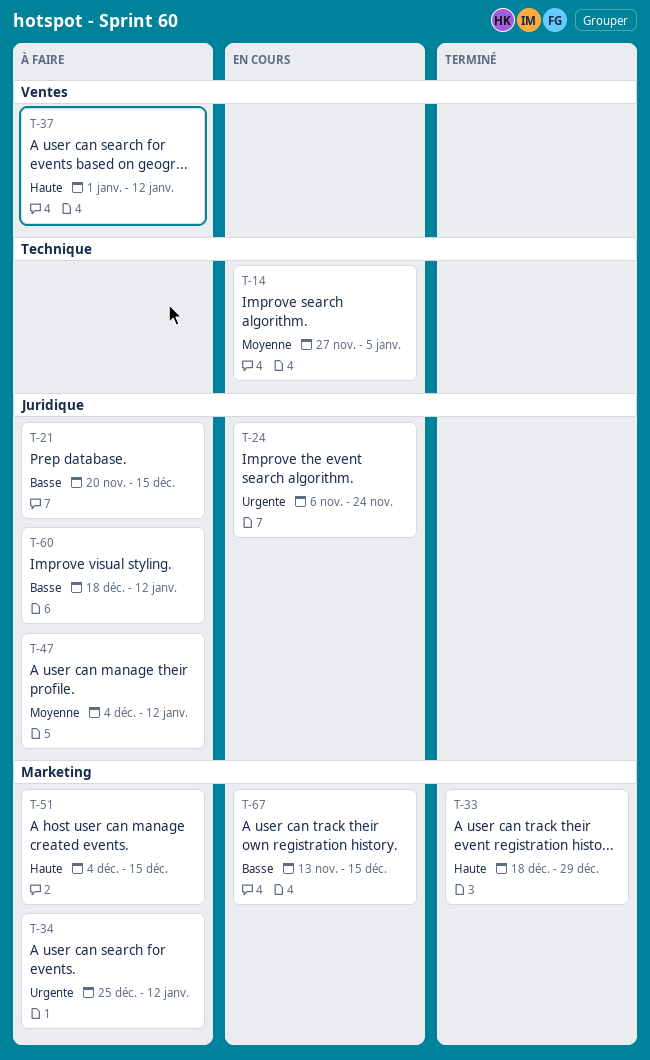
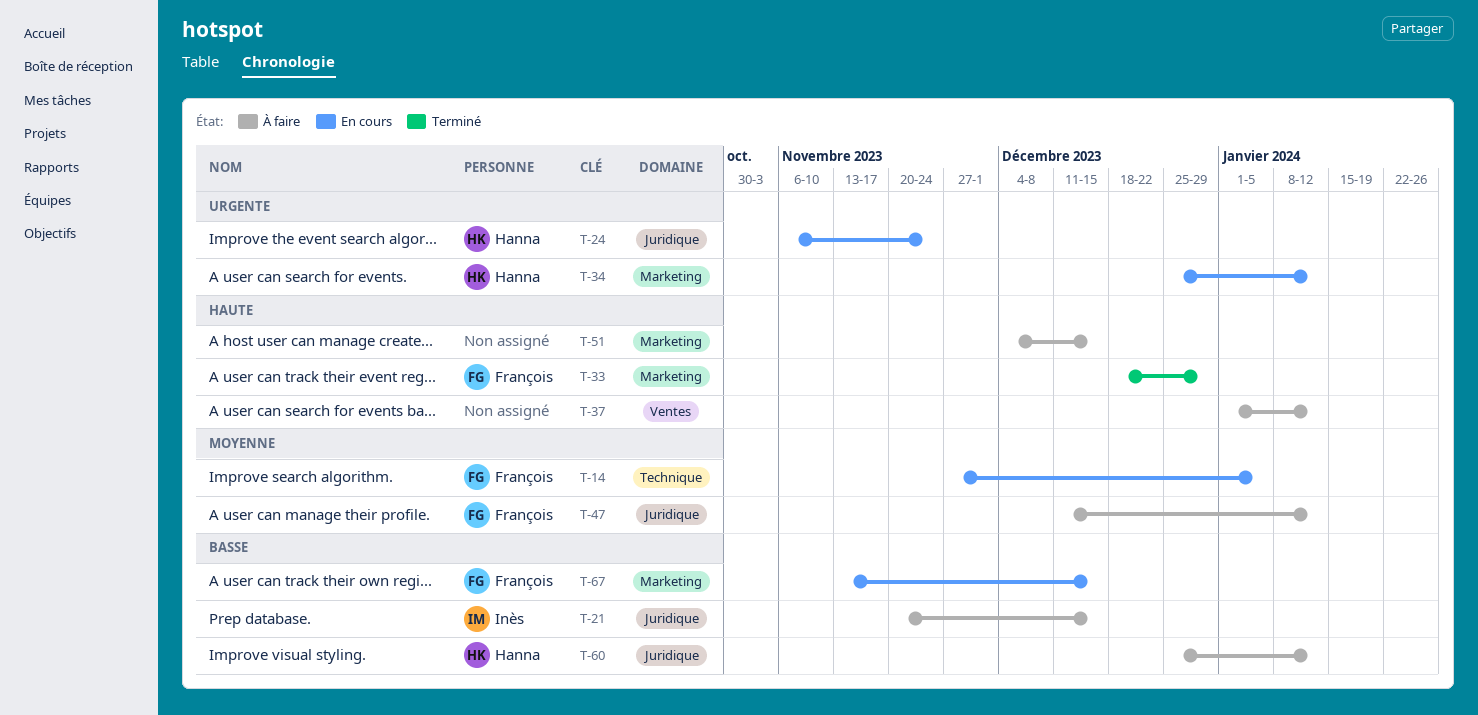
T-34, status: À faire -> En cours
T-47, start: Dec 4 -> Dec 11
T-60, start: Dec 18 -> Dec 25

